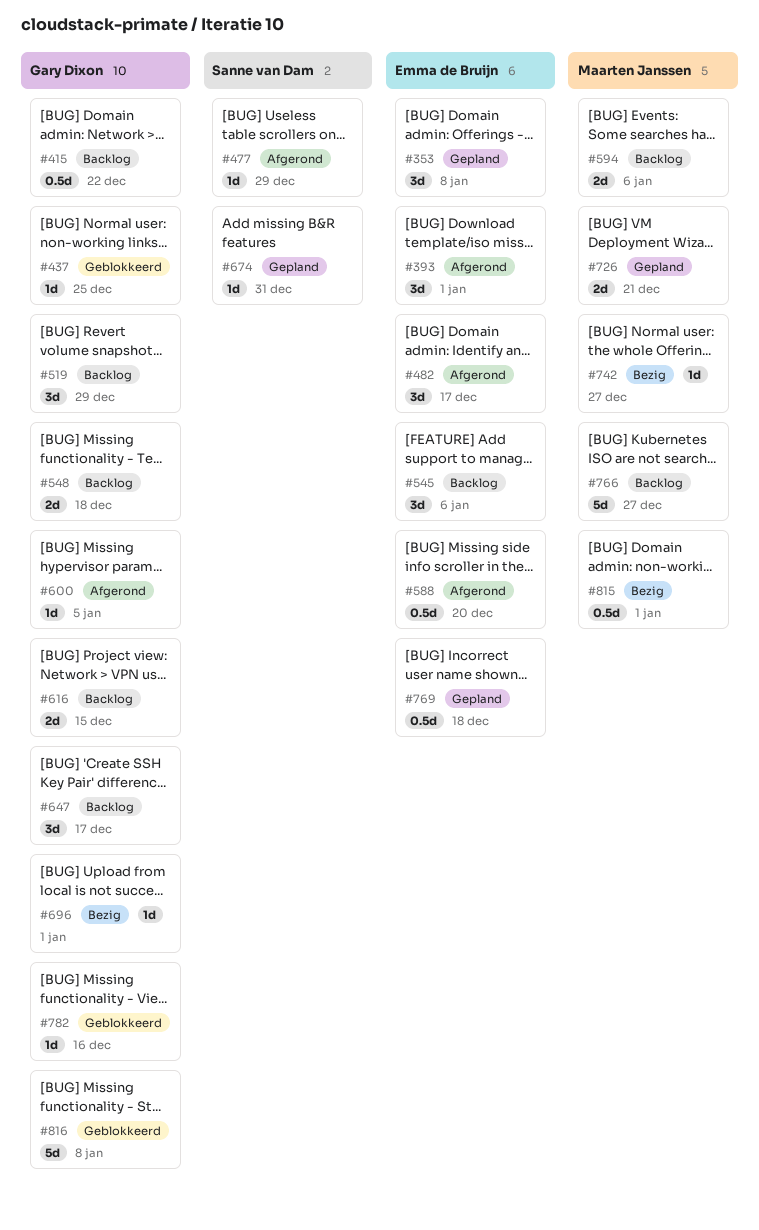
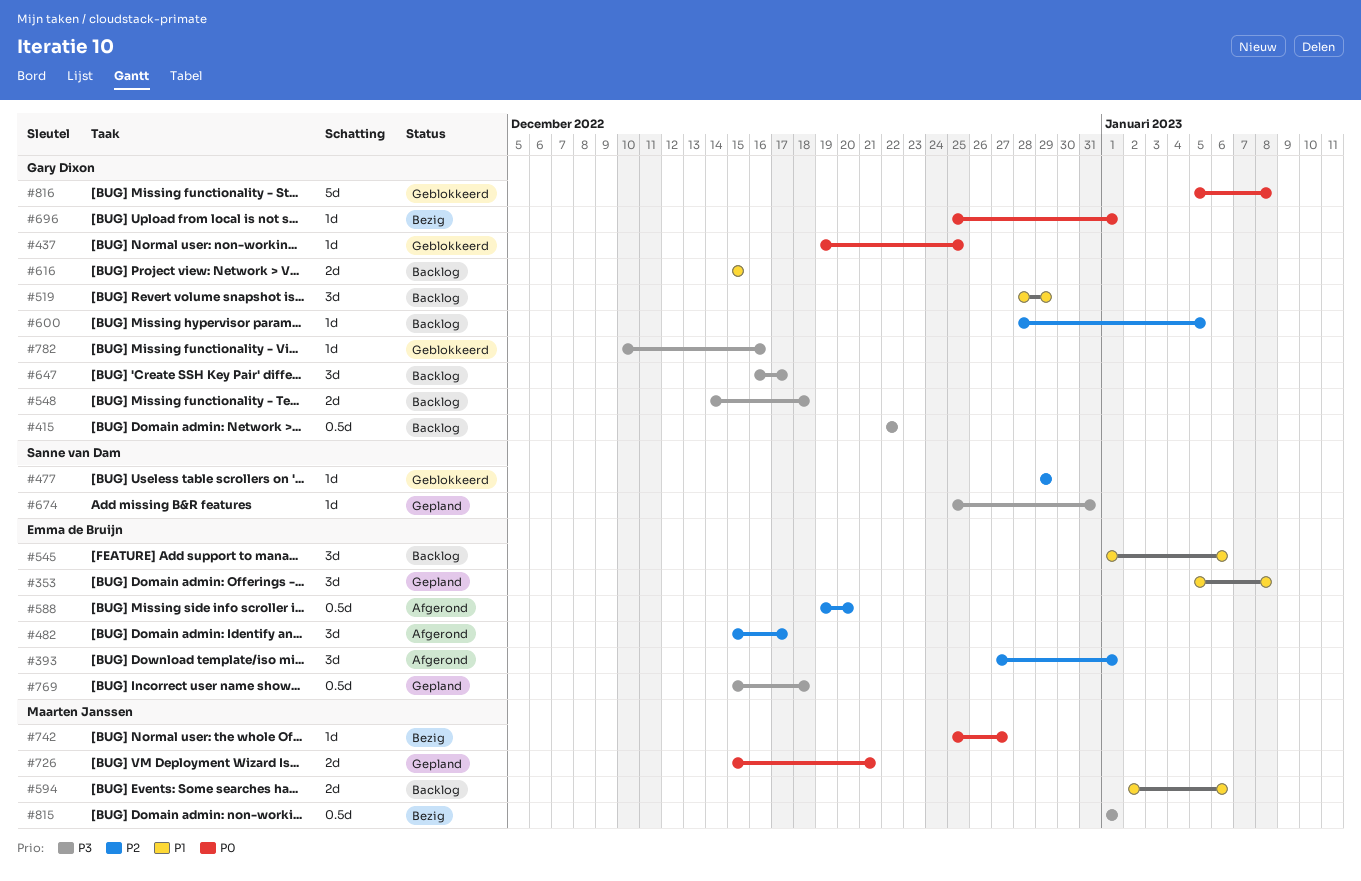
#477, status: Afgerond -> Geblokkeerd
#600, status: Afgerond -> Backlog
#766: present -> none

